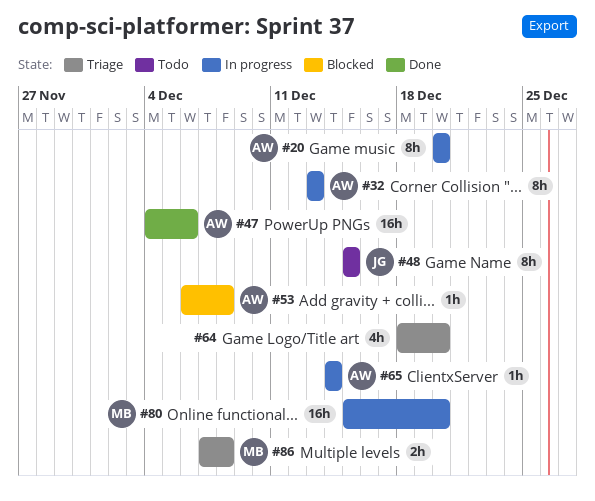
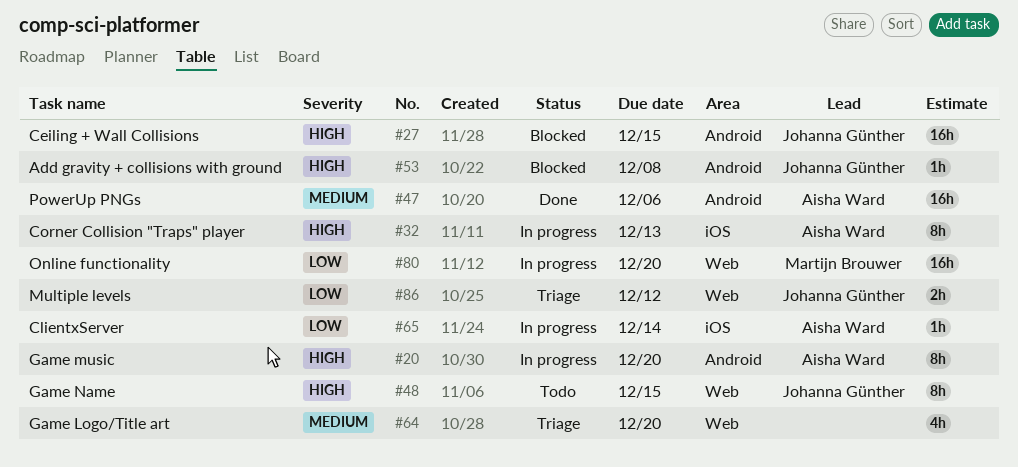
#27: none -> present
#53, owner: Aisha Ward -> Johanna Günther
#86, owner: Martijn Brouwer -> Johanna Günther
#86, due: Dec 8 -> Dec 12

